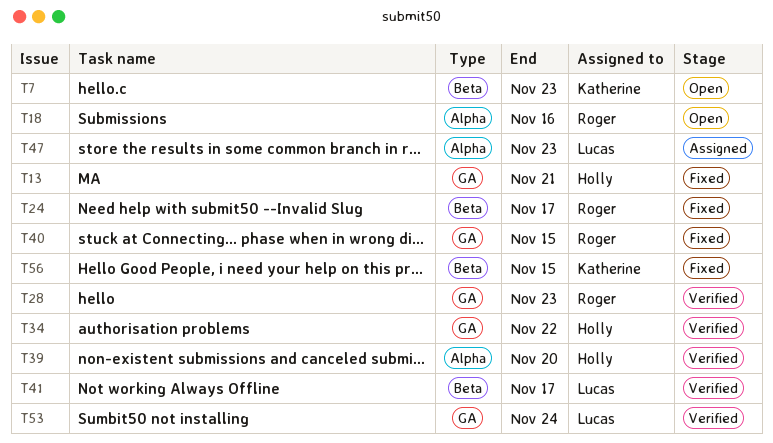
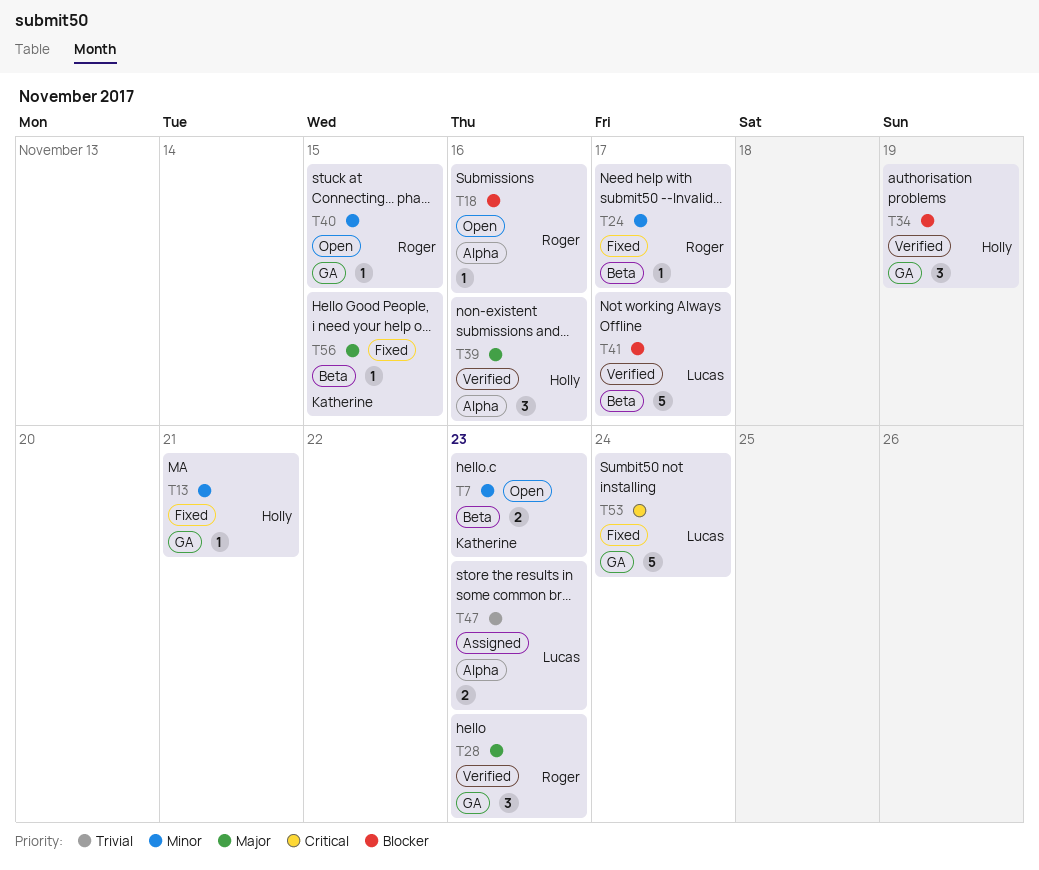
T34, due: Nov 22 -> Nov 19
T39, due: Nov 20 -> Nov 16
T40, status: Fixed -> Open
T53, status: Verified -> Fixed

